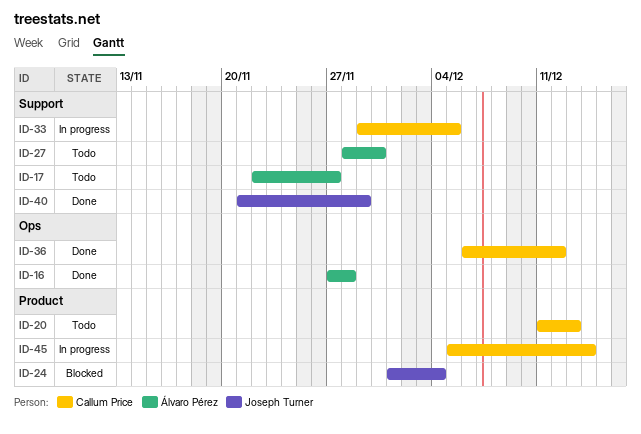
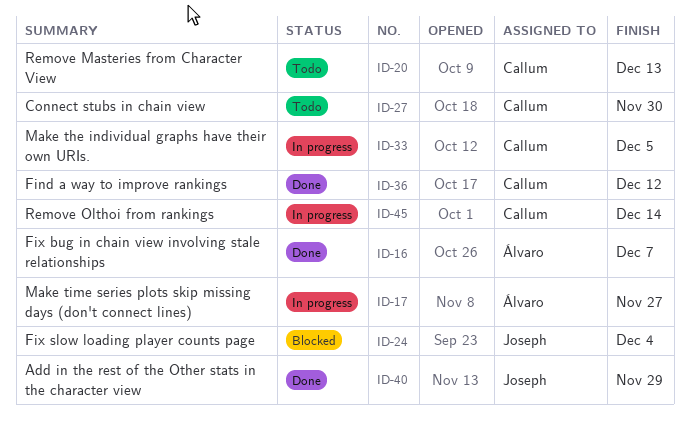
ID-16, due: Nov 28 -> Dec 7
ID-17, status: Todo -> In progress
ID-27, owner: Álvaro Pérez -> Callum Price

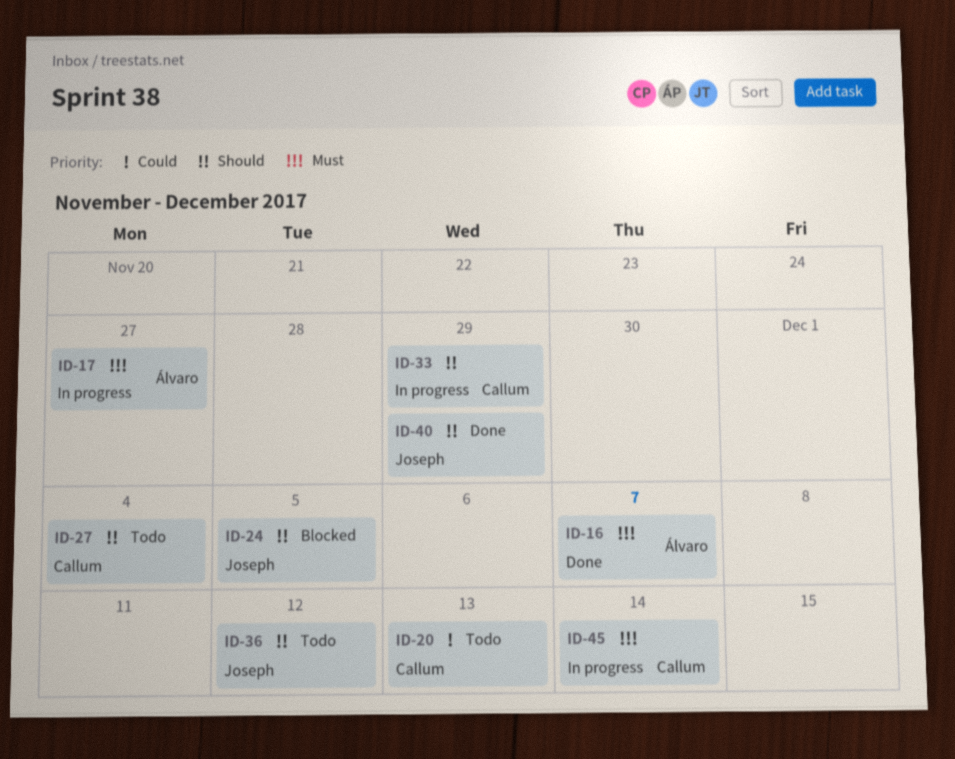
ID-24, due: Dec 4 -> Dec 5
ID-27, due: Nov 30 -> Dec 4
ID-33, due: Dec 5 -> Nov 29
ID-36, status: Done -> Todo
ID-36, owner: Callum -> Joseph

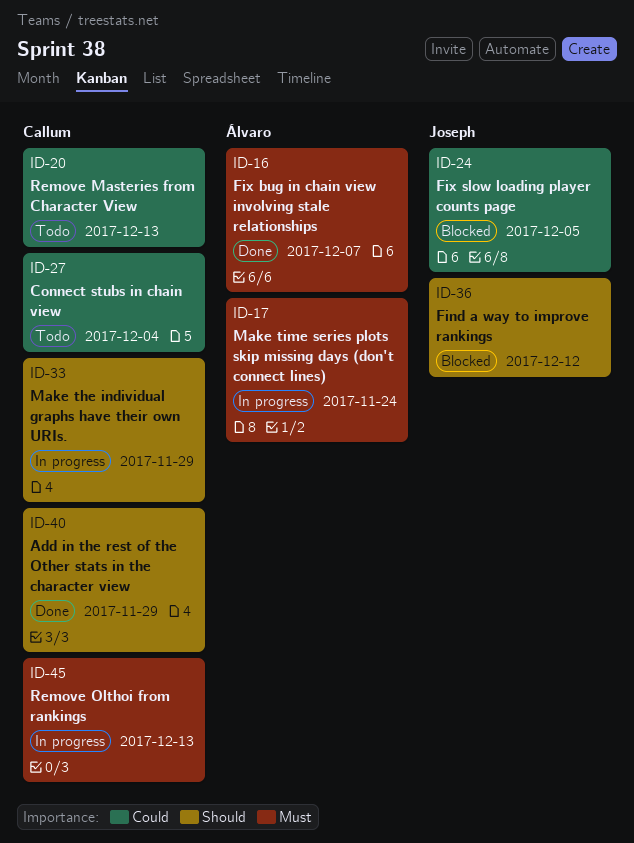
ID-17, due: Nov 27 -> Nov 24
ID-24, priority: Should -> Could
ID-27, priority: Should -> Could
ID-36, status: Todo -> Blocked
ID-40, owner: Joseph -> Callum
ID-45, due: Dec 14 -> Dec 13

